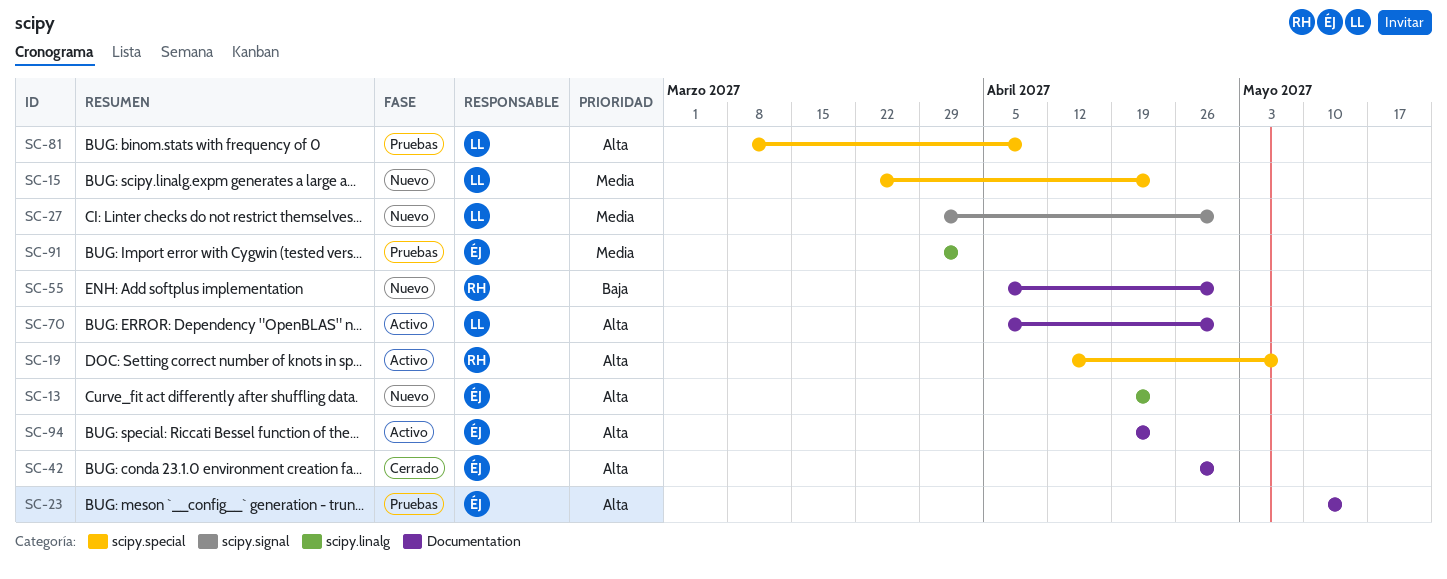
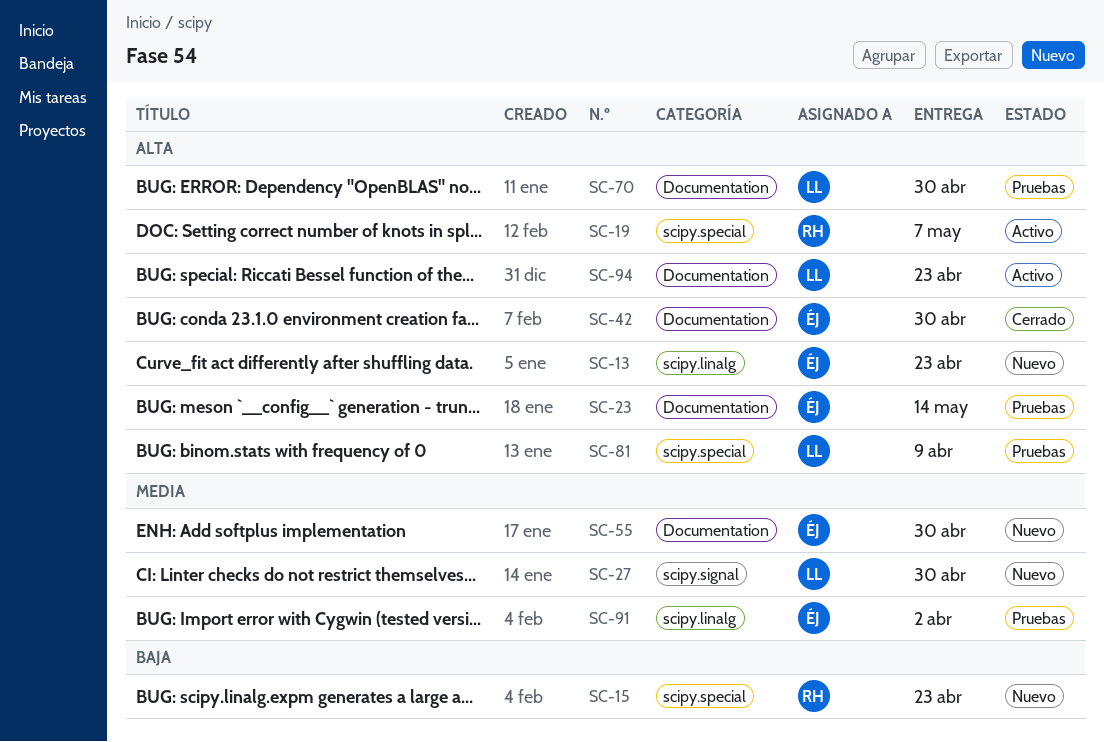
SC-15, owner: LL -> RH
SC-15, priority: Media -> Baja
SC-55, owner: RH -> ÉJ
SC-55, priority: Baja -> Media
SC-70, status: Activo -> Pruebas
SC-94, owner: ÉJ -> LL

